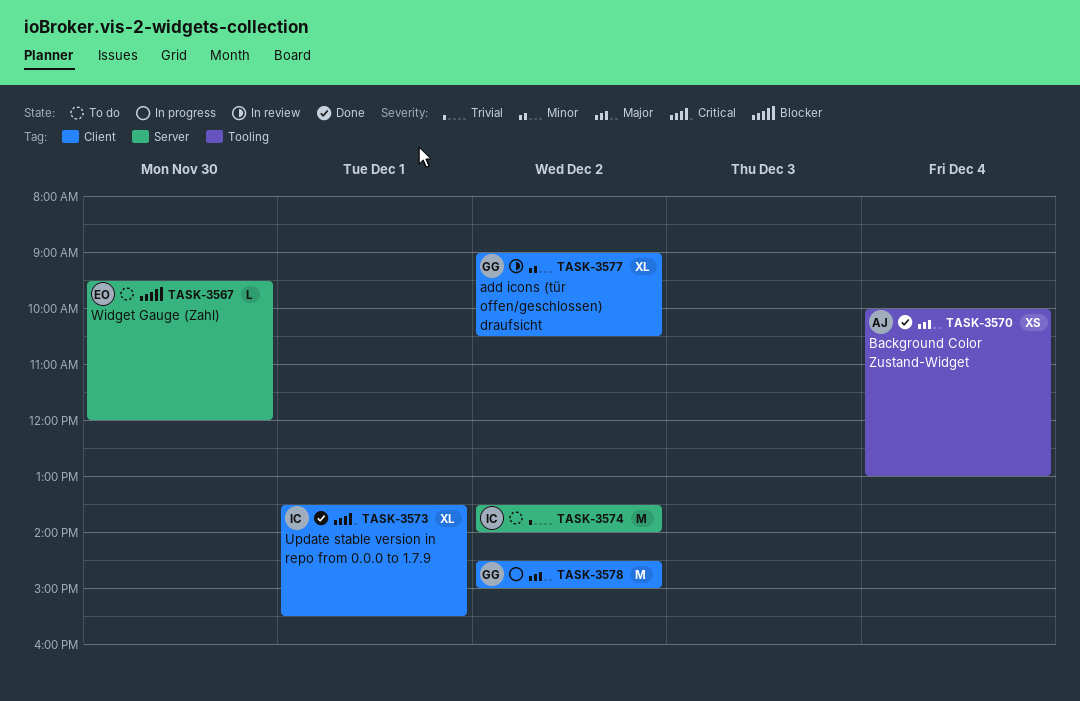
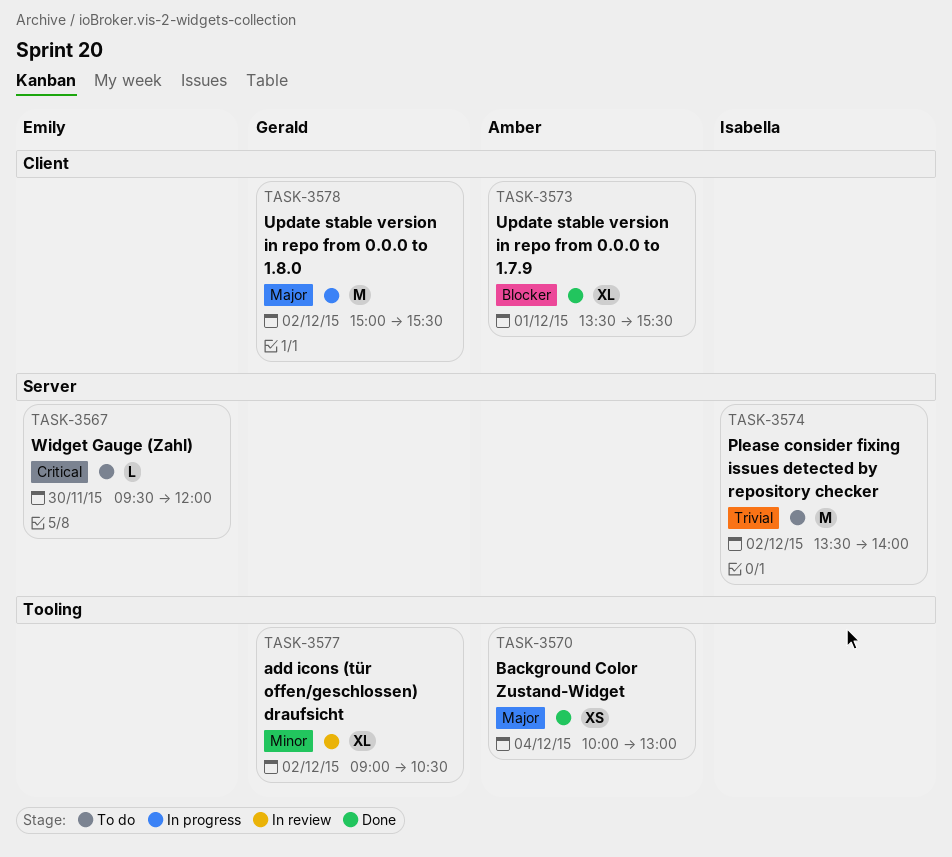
TASK-3567, priority: Blocker -> Critical
TASK-3573, owner: Isabella -> Amber
TASK-3573, priority: Critical -> Blocker
TASK-3577, label: Client -> Tooling
TASK-3578, begins: 14:30 -> 15:00
TASK-3578, ends: 15:00 -> 15:30

